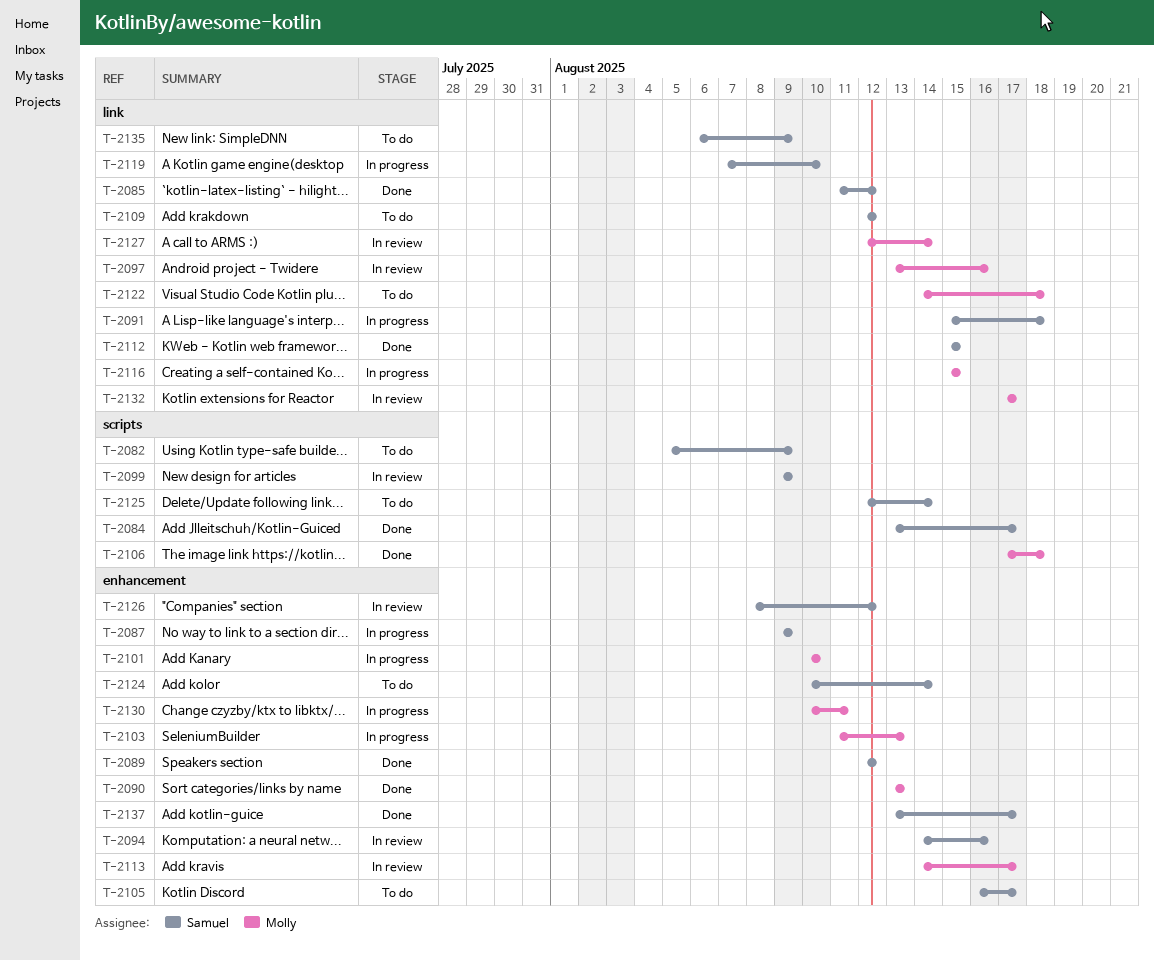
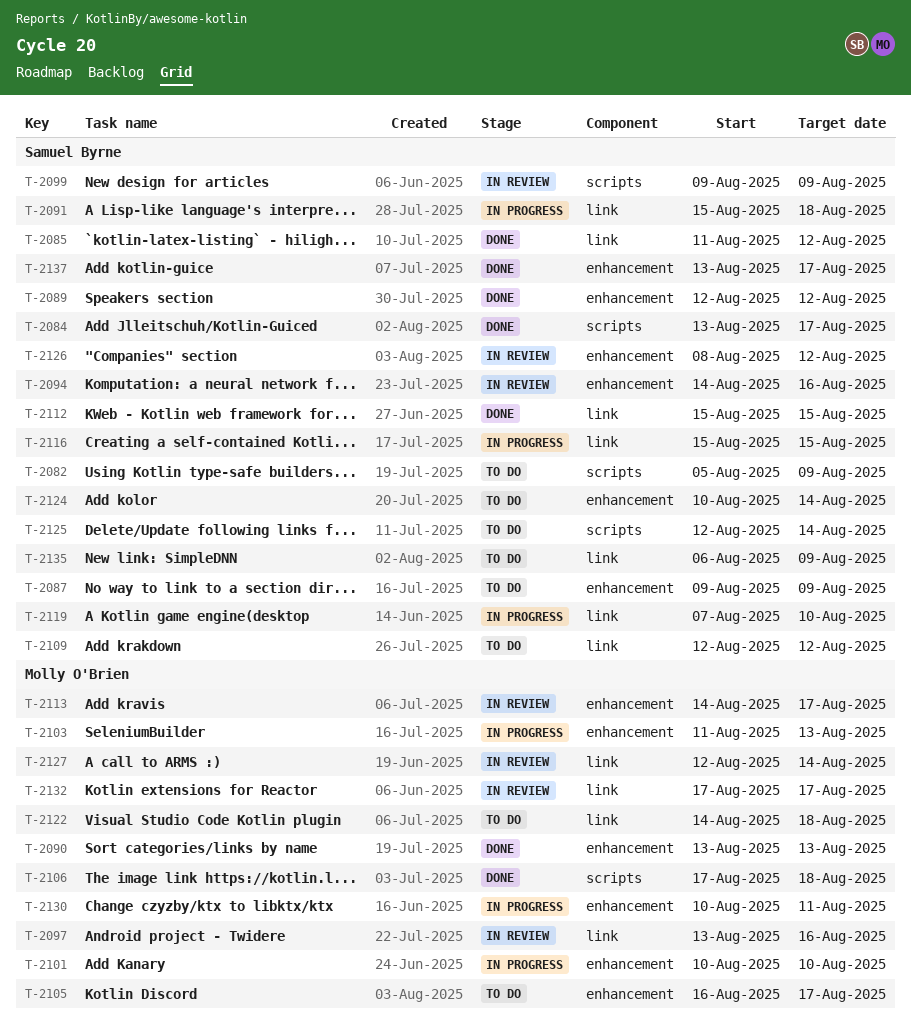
T-2087, status: In progress -> To do
T-2105, owner: Samuel Byrne -> Molly O'Brien
T-2116, owner: Molly O'Brien -> Samuel Byrne

